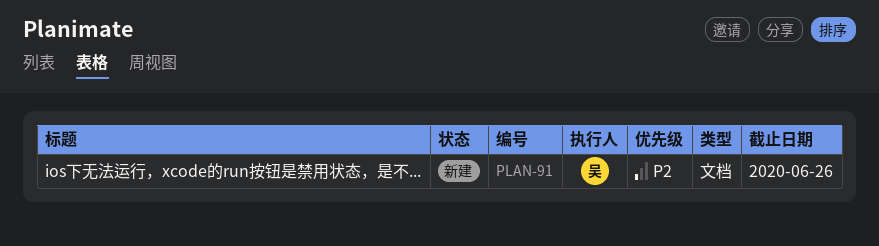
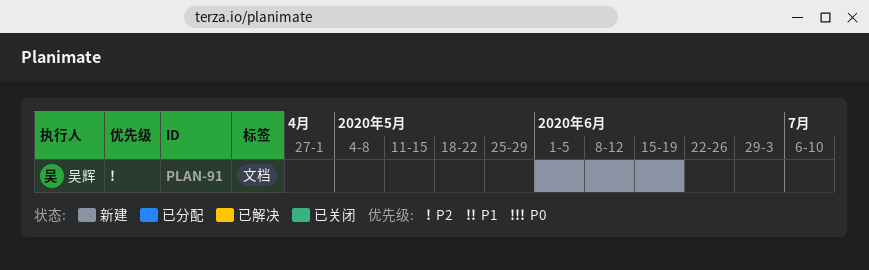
PLAN-91, due: Jun 26 -> Jun 19

